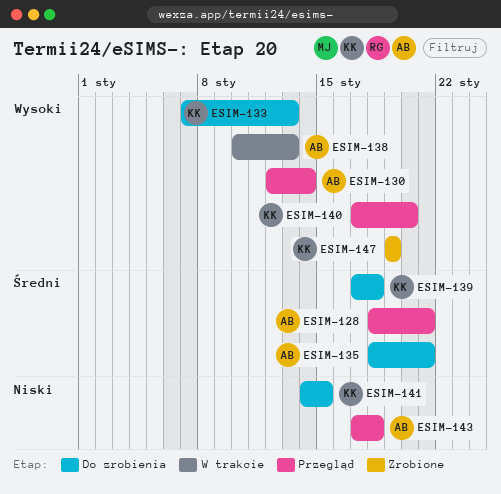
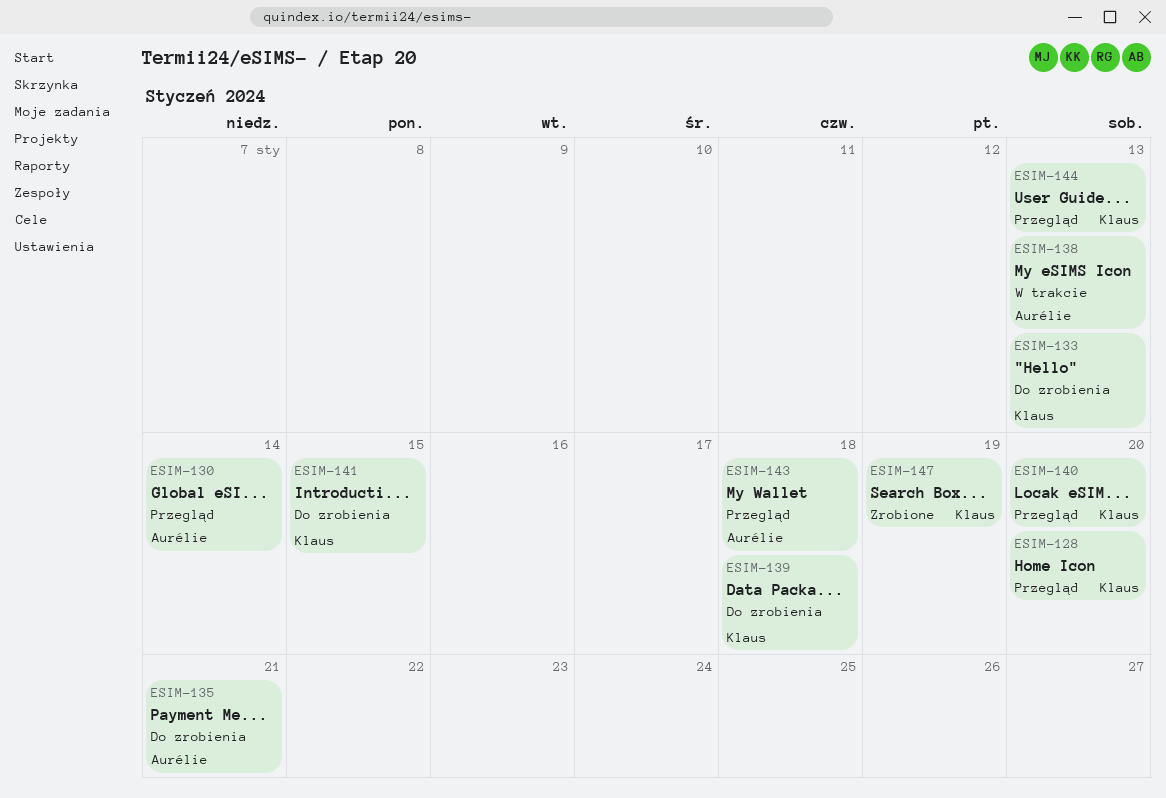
ESIM-128, owner: Aurélie -> Klaus
ESIM-128, due: Jan 21 -> Jan 20
ESIM-144: none -> present

